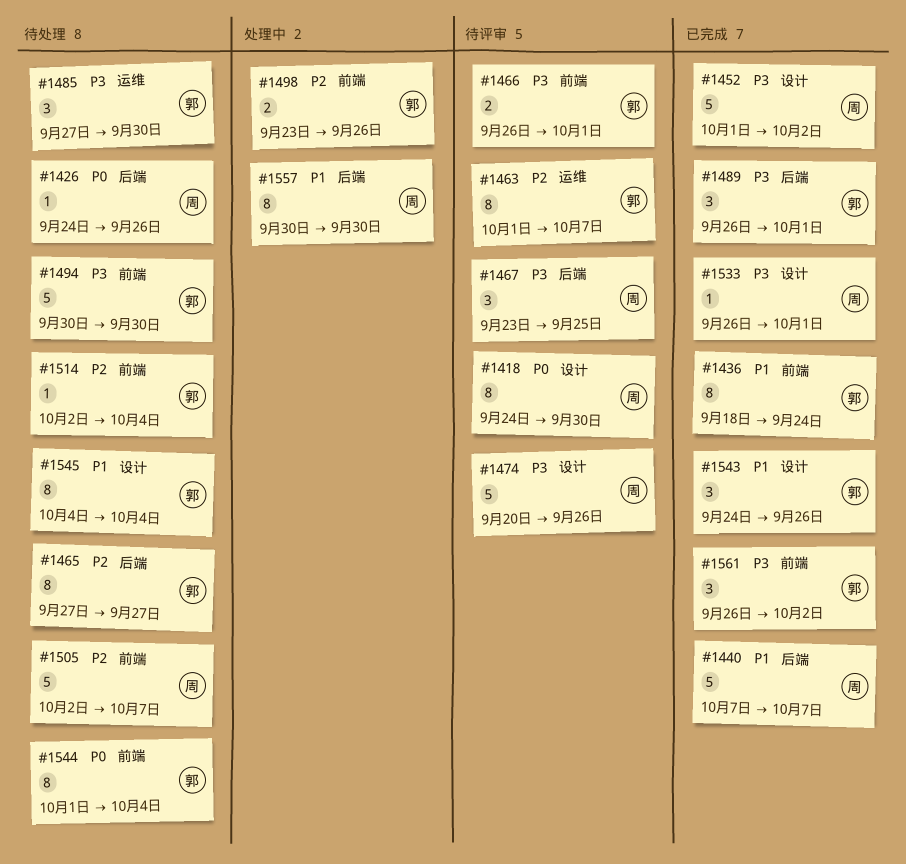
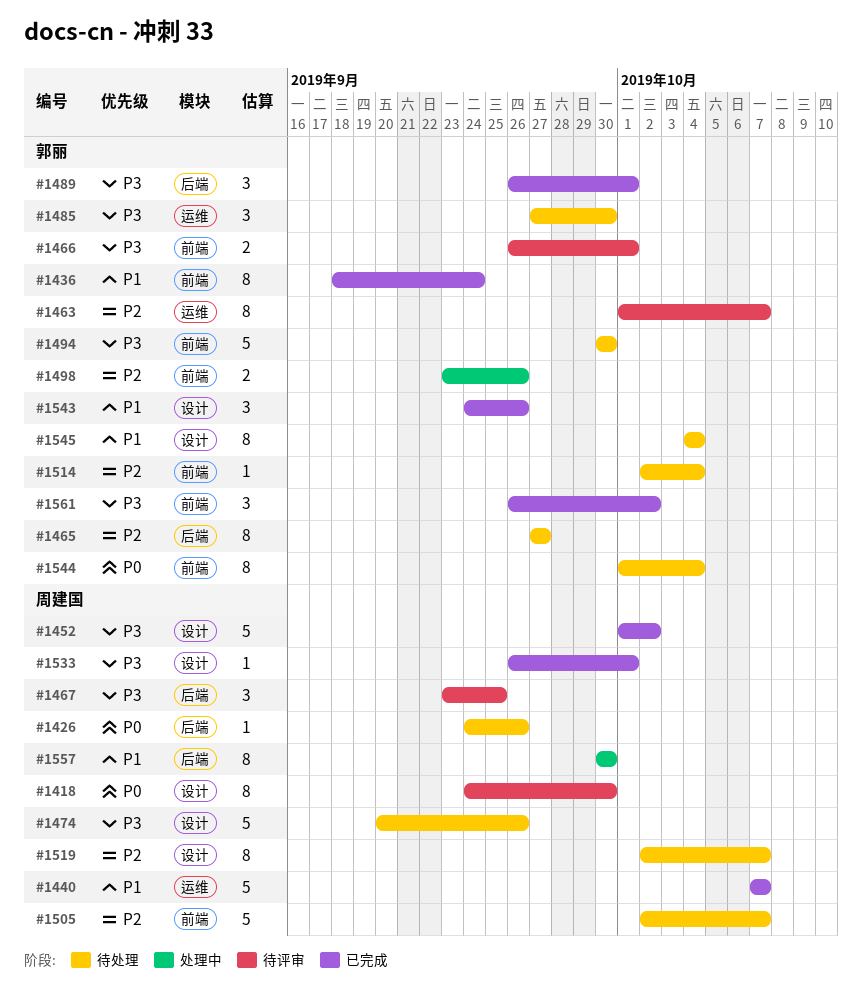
#1440, label: 后端 -> 运维
#1474, status: 待评审 -> 待处理
#1519: none -> present

